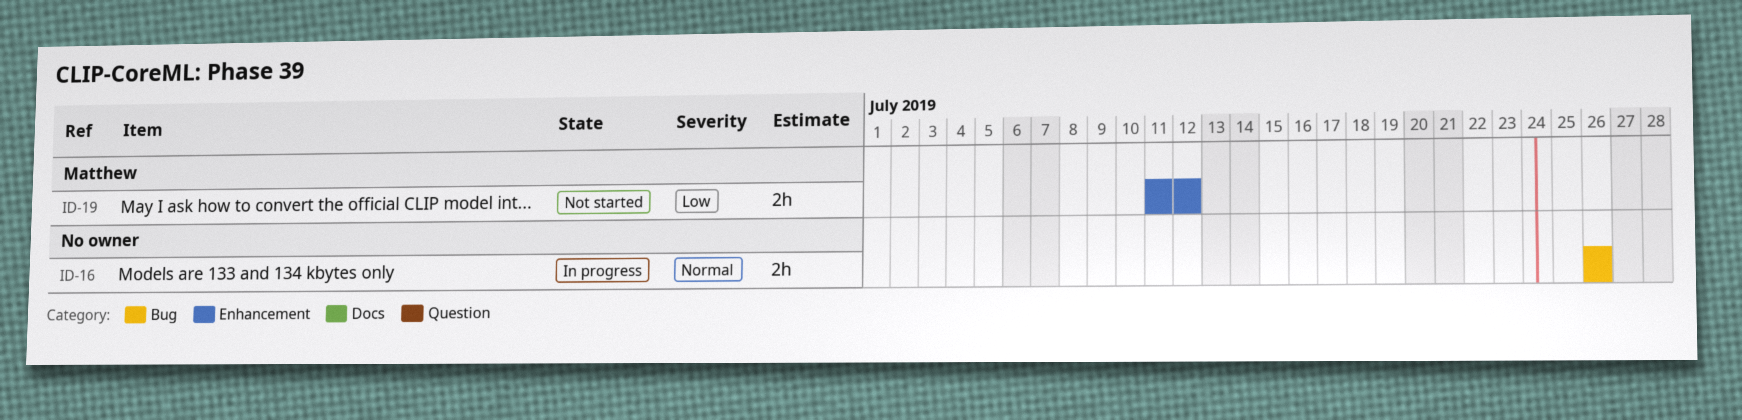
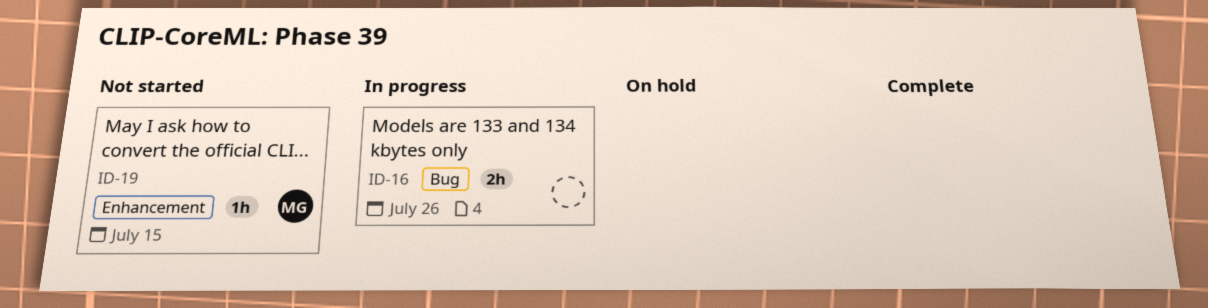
ID-19, estimate: 2h -> 1h
ID-19, due: Jul 12 -> Jul 15

